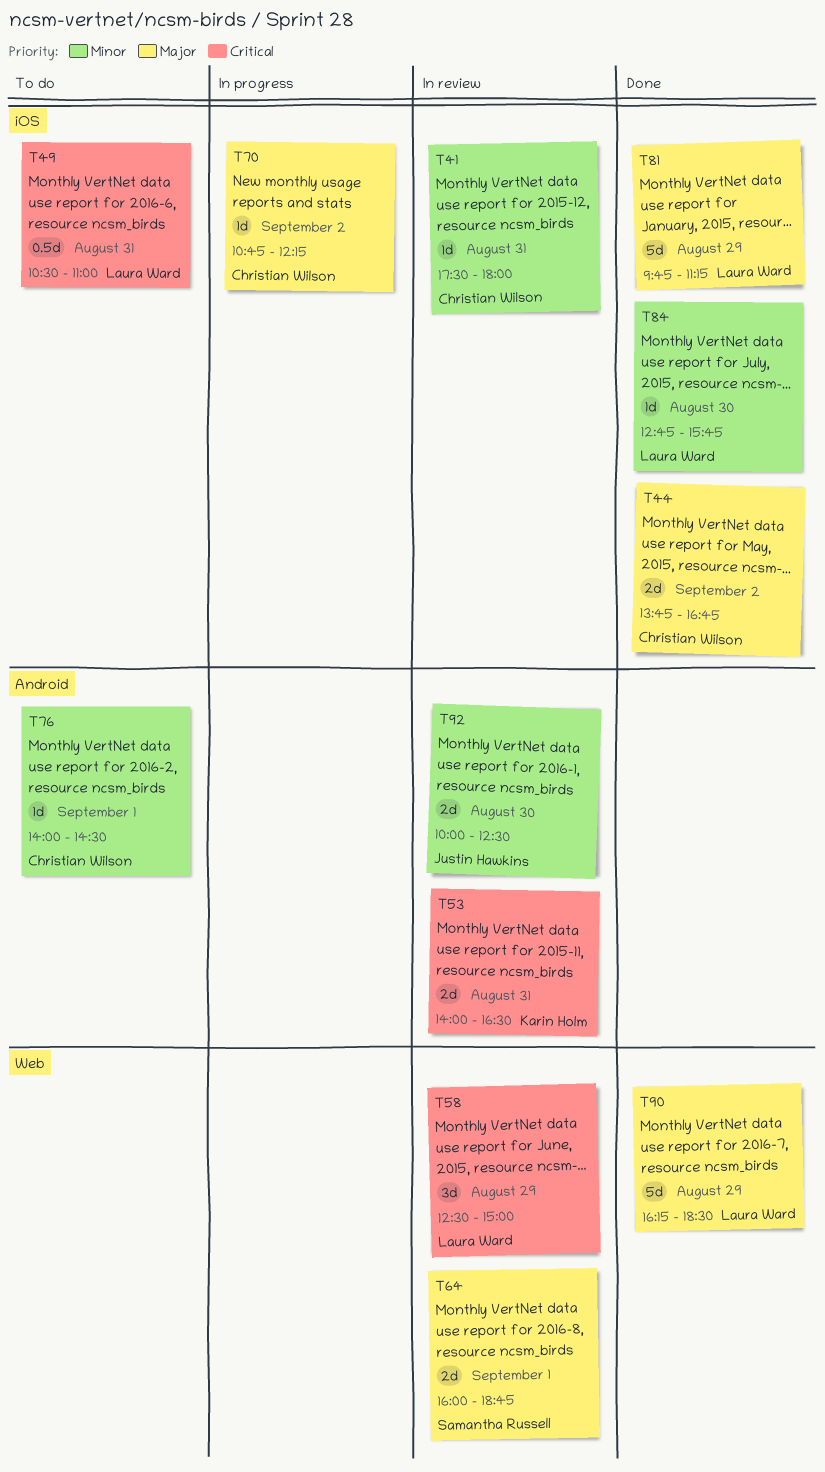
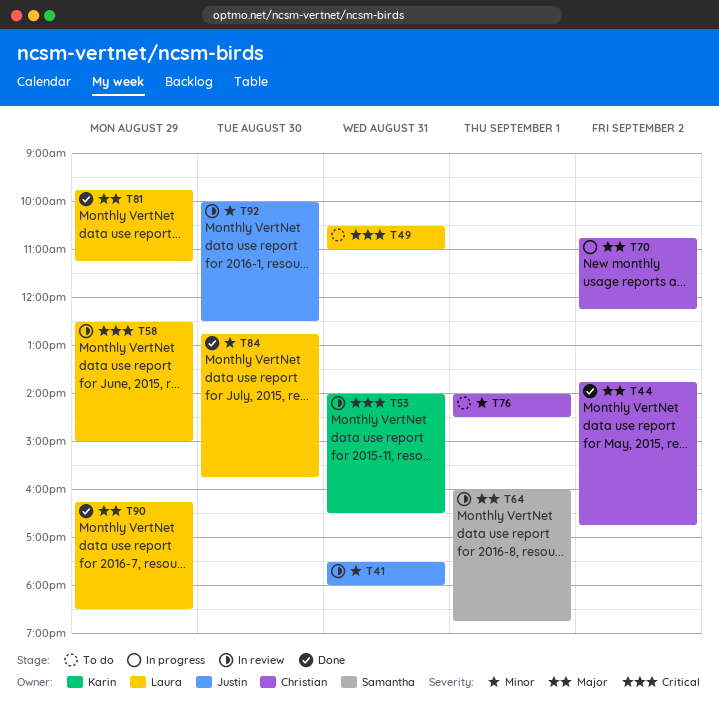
T41, owner: Christian Wilson -> Justin Hawkins

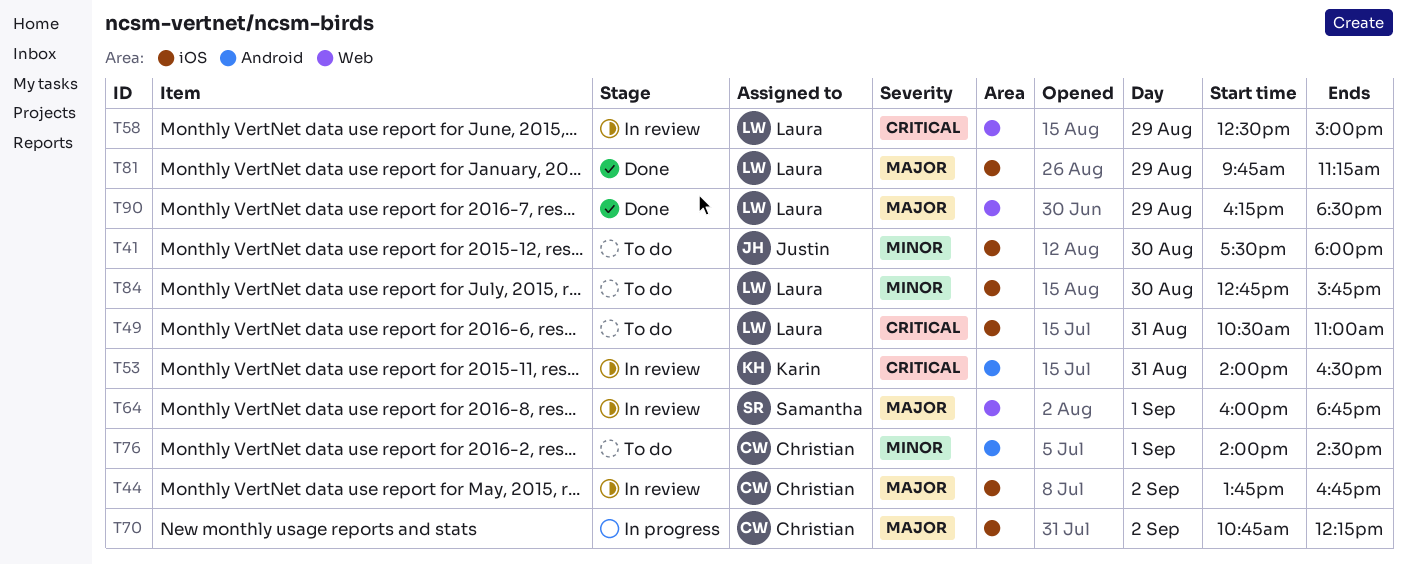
T41, status: In review -> To do
T41, day: Aug 31 -> Aug 30
T44, status: Done -> In review
T84, status: Done -> To do
T92: present -> none

